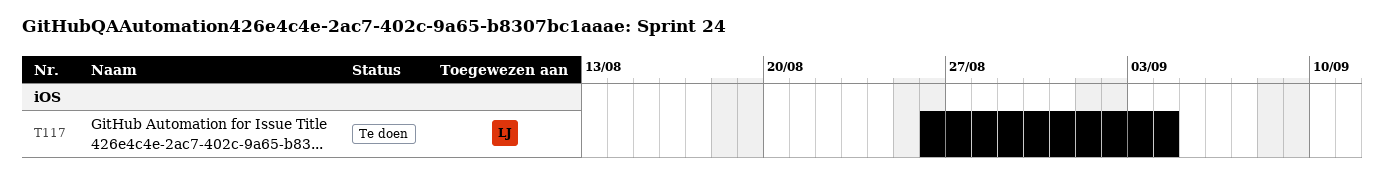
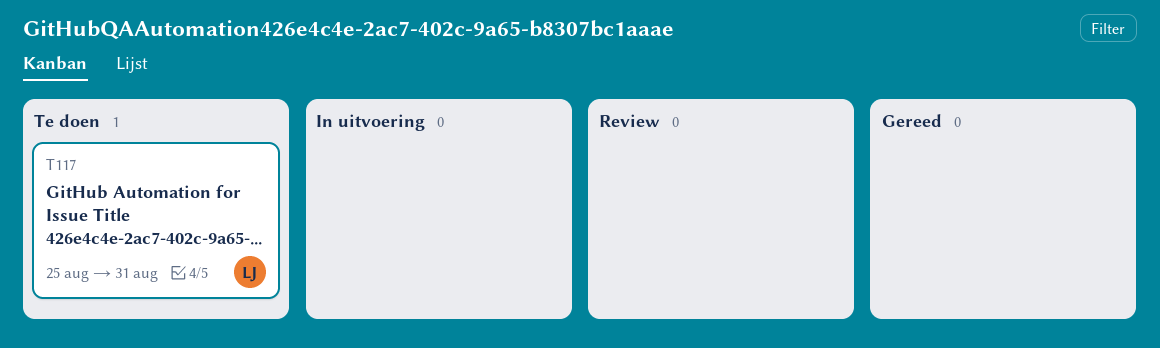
T117, start: Aug 26 -> Aug 25
T117, due: Sep 4 -> Aug 31

